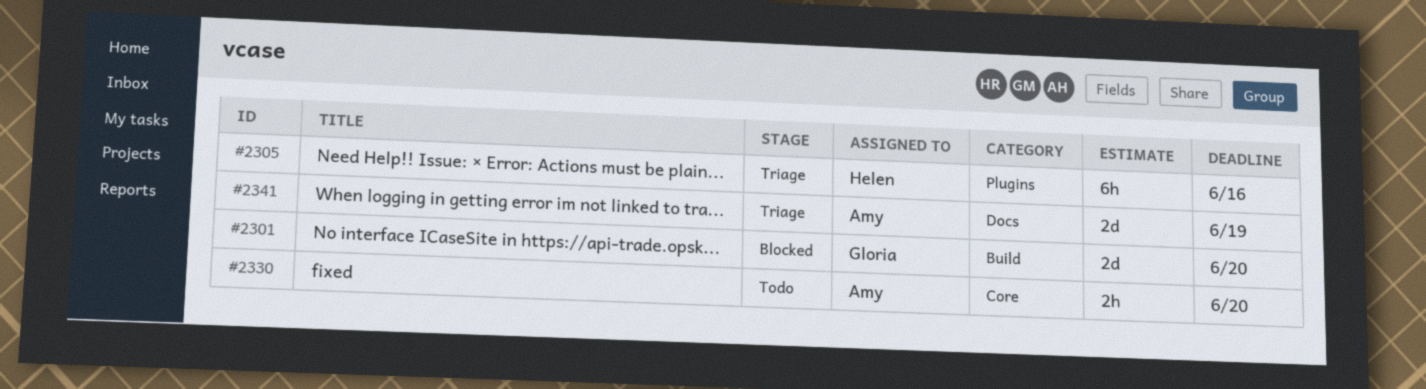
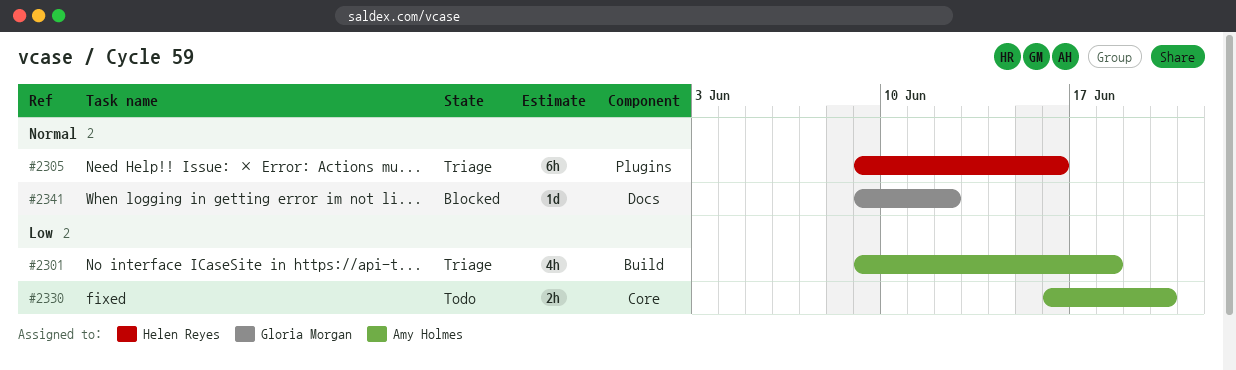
#2301, status: Blocked -> Triage
#2301, owner: Gloria Morgan -> Amy Holmes
#2301, estimate: 2d -> 4h
#2301, due: Jun 20 -> Jun 18
#2341, status: Triage -> Blocked
#2341, owner: Amy Holmes -> Gloria Morgan
#2341, estimate: 2d -> 1d
#2341, due: Jun 19 -> Jun 12

